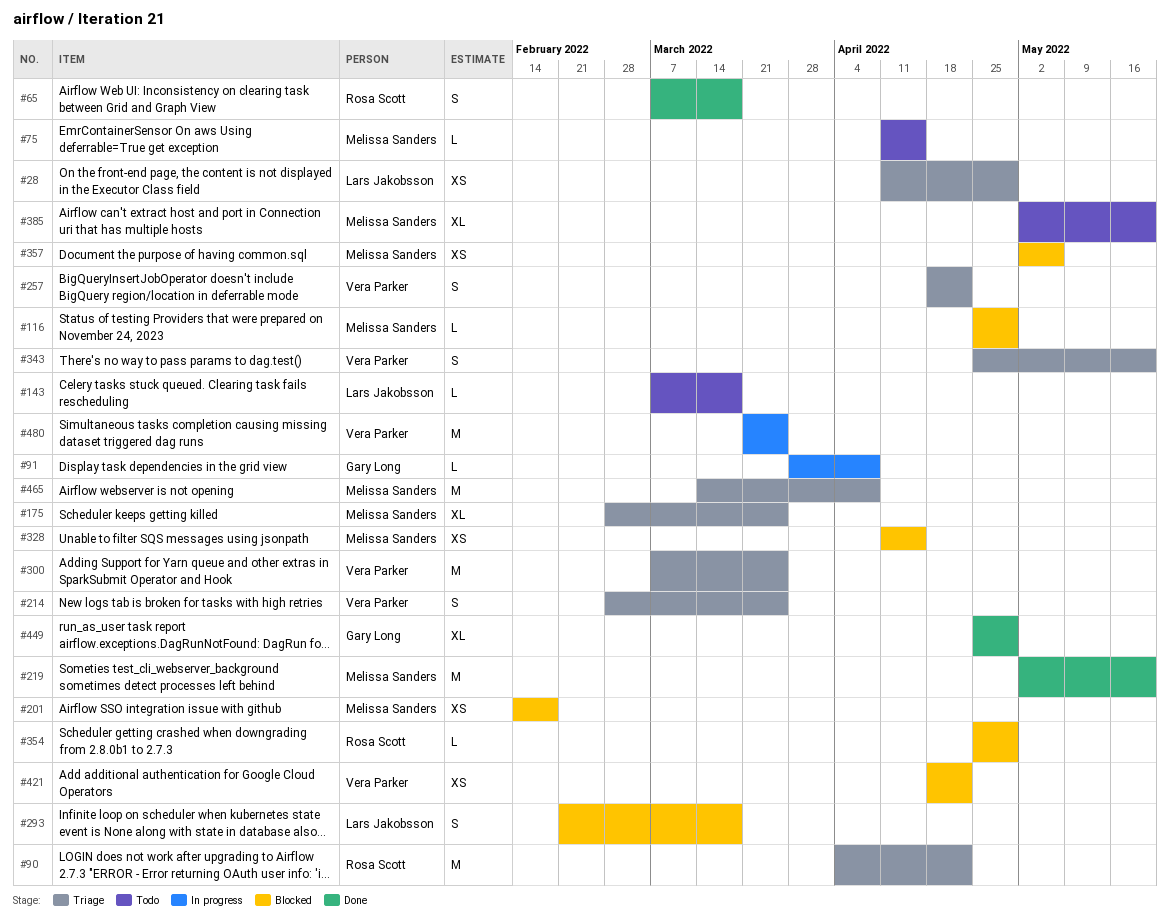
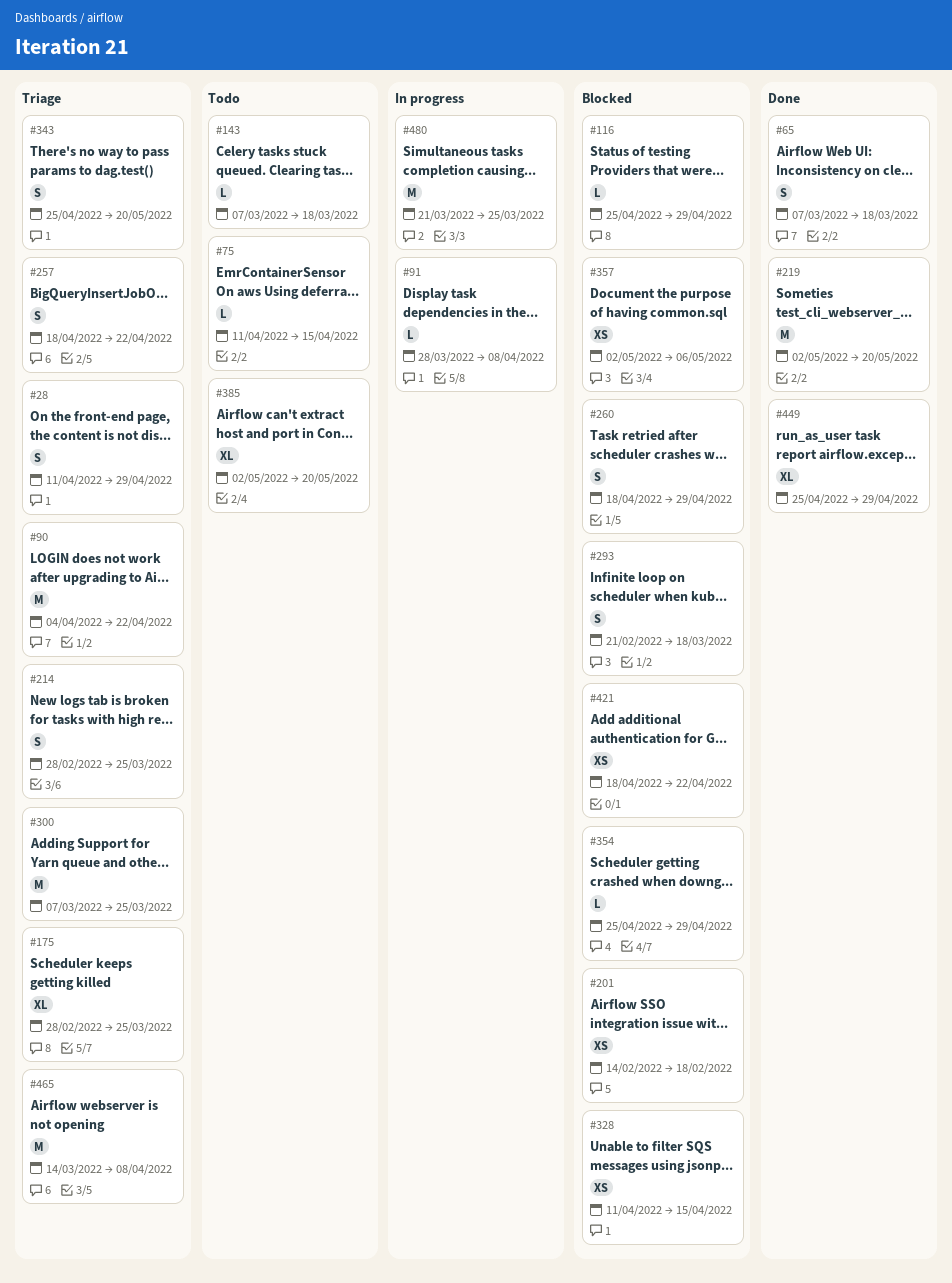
#28, estimate: XS -> S
#260: none -> present

